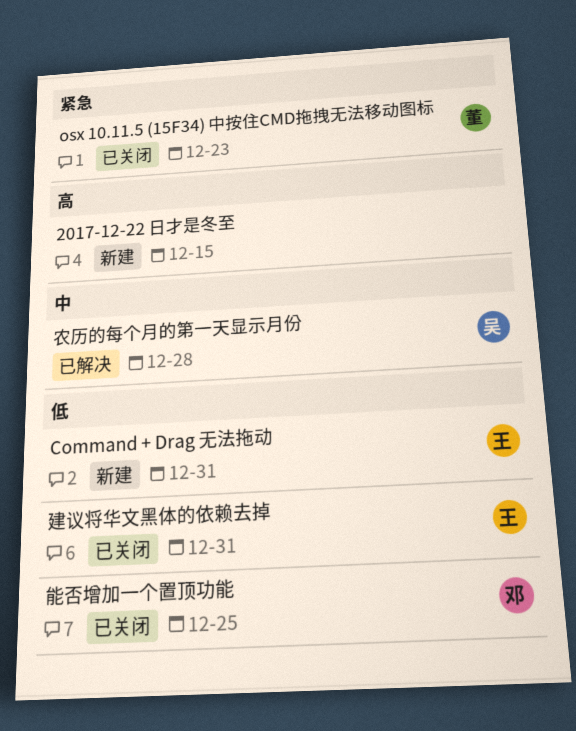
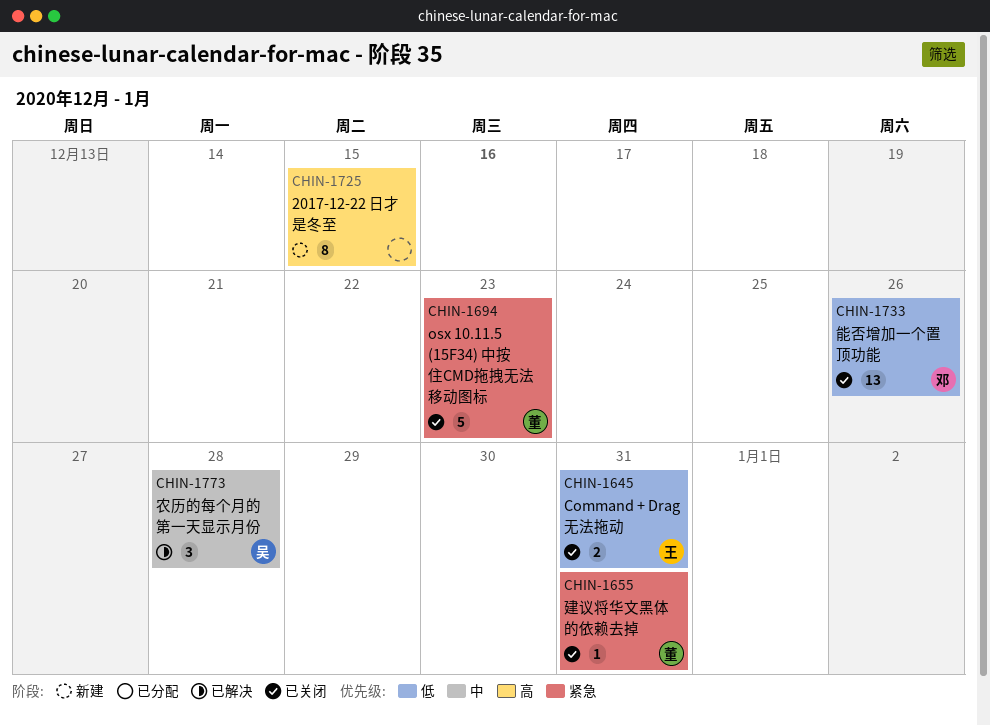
Command + Drag 无法拖动, status: 新建 -> 已关闭
建议将华文黑体的依赖去掉, owner: 王 -> 董
建议将华文黑体的依赖去掉, priority: 低 -> 紧急
能否增加一个置顶功能, due: Dec 25 -> Dec 26

